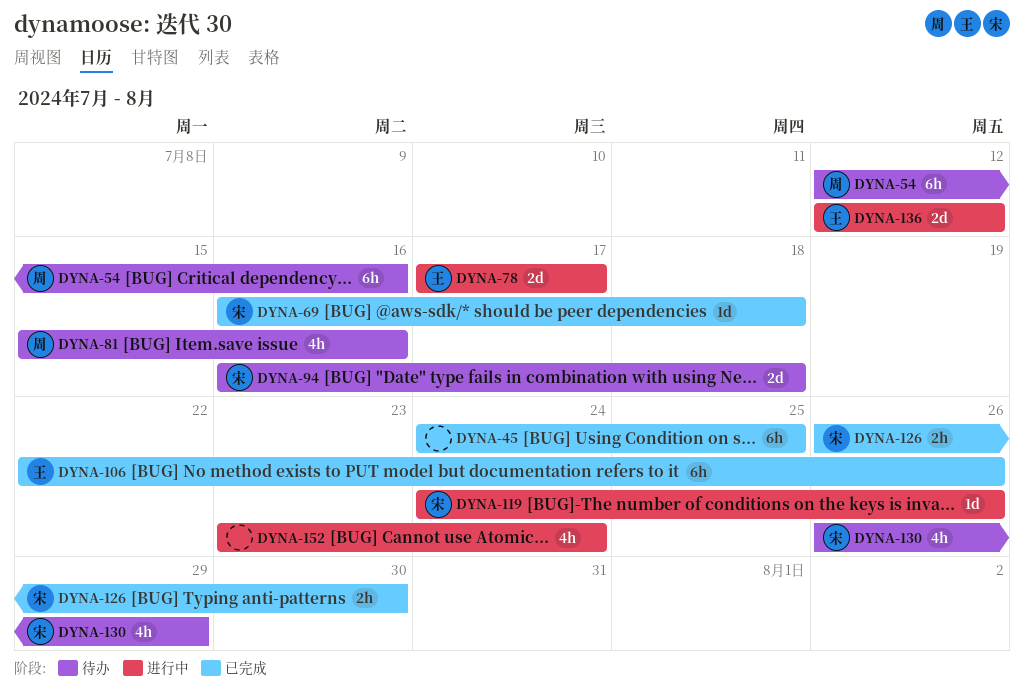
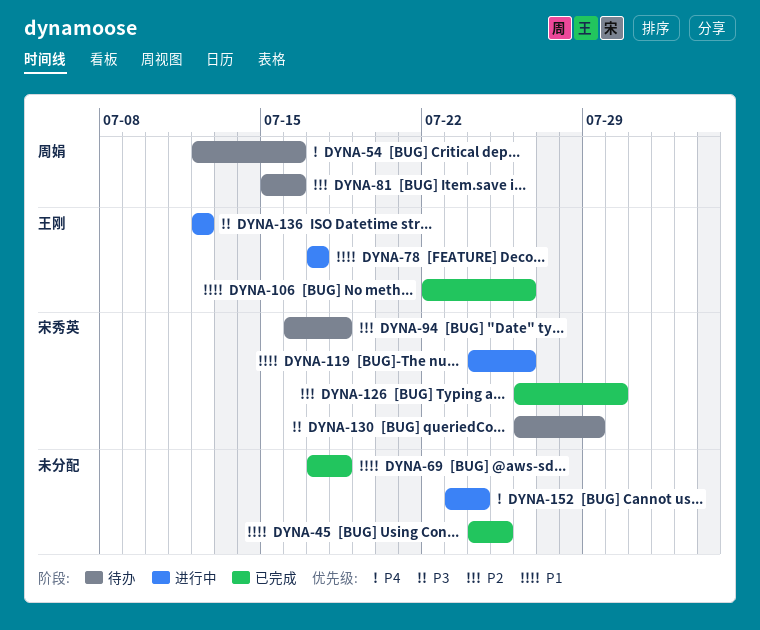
DYNA-69, owner: 宋秀英 -> none
DYNA-69, start: Jul 16 -> Jul 17

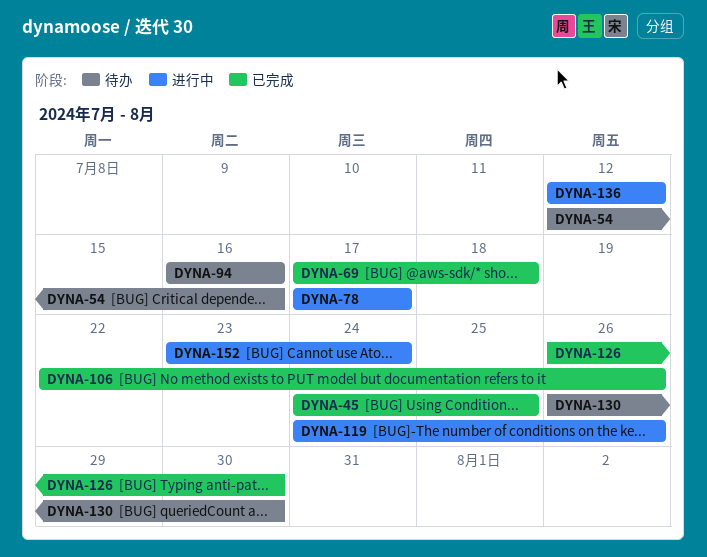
DYNA-81: present -> none
DYNA-94, due: Jul 18 -> Jul 16
DYNA-130, due: Jul 29 -> Jul 30

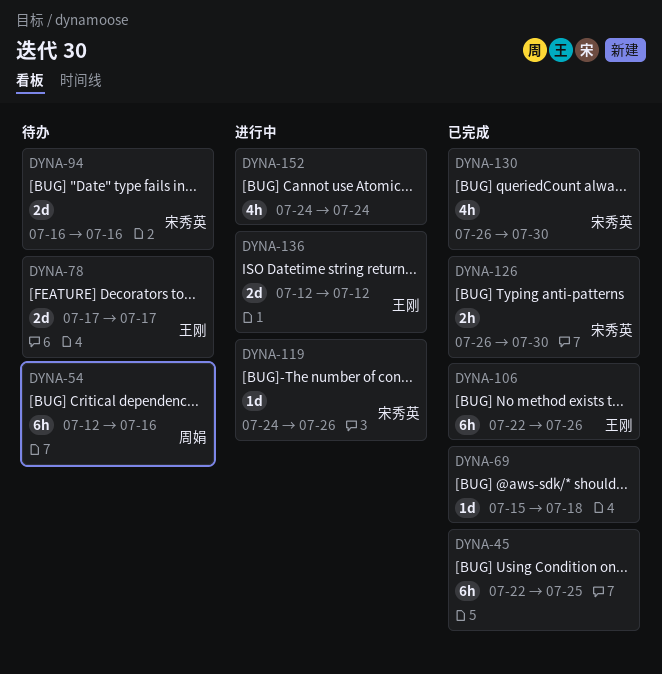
DYNA-45, start: Jul 24 -> Jul 22
DYNA-69, start: Jul 17 -> Jul 15
DYNA-78, status: 进行中 -> 待办
DYNA-130, status: 待办 -> 已完成
DYNA-152, start: Jul 23 -> Jul 24

